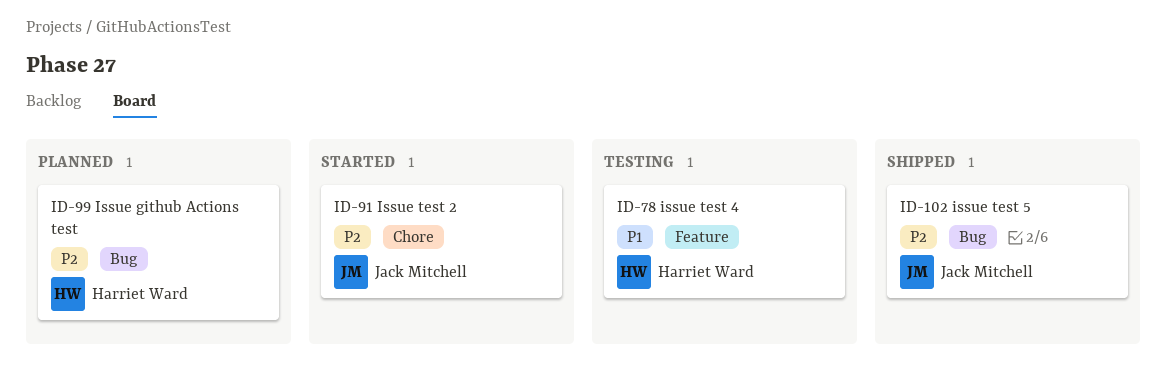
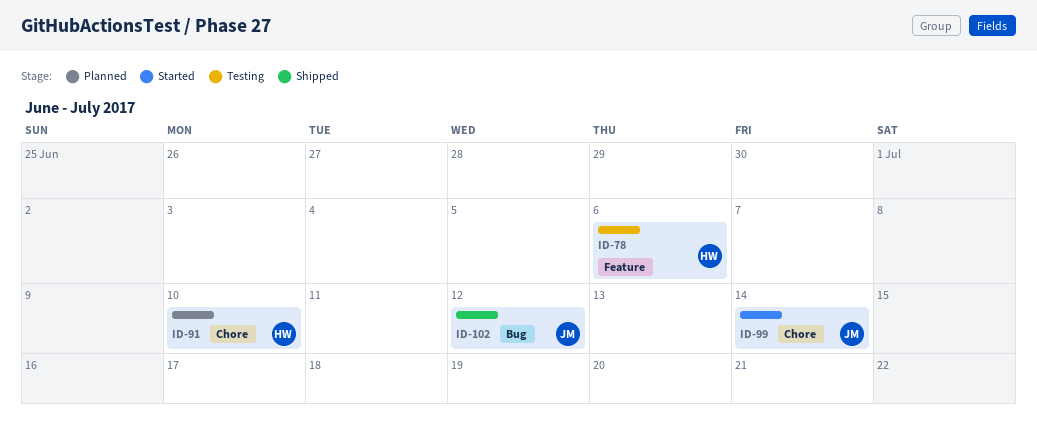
ID-91, status: Started -> Planned
ID-91, owner: Jack Mitchell -> Harriet Ward
ID-99, status: Planned -> Started
ID-99, owner: Harriet Ward -> Jack Mitchell
ID-99, label: Bug -> Chore

